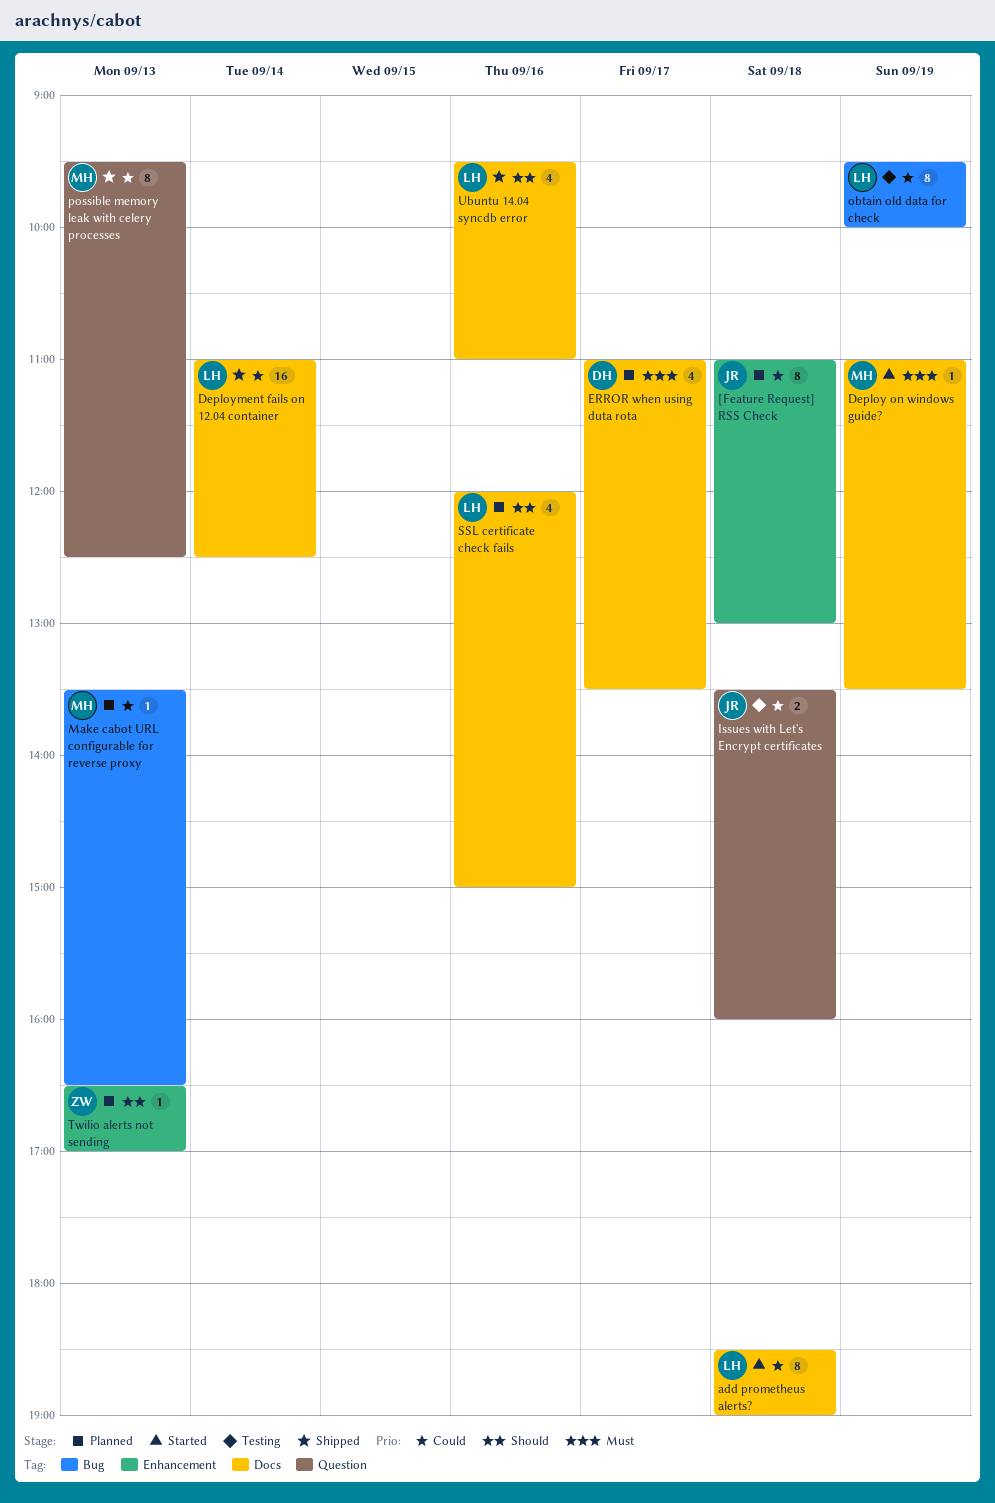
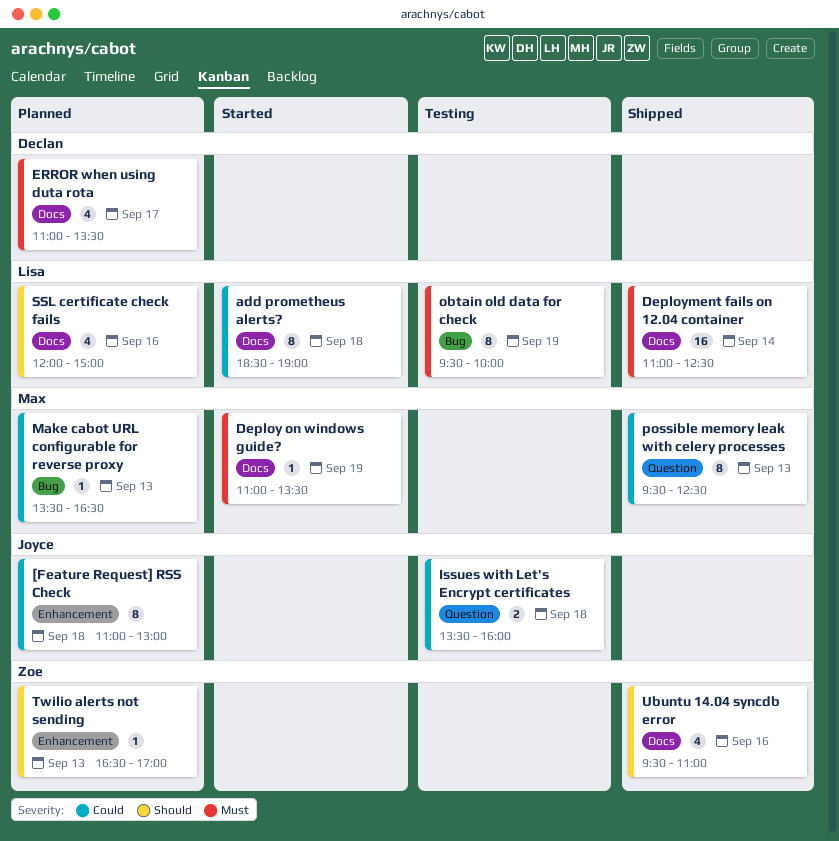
Deployment fails on 12.04 container, priority: Could -> Must
obtain old data for check, priority: Could -> Must
Ubuntu 14.04 syncdb error, owner: Lisa -> Zoe

